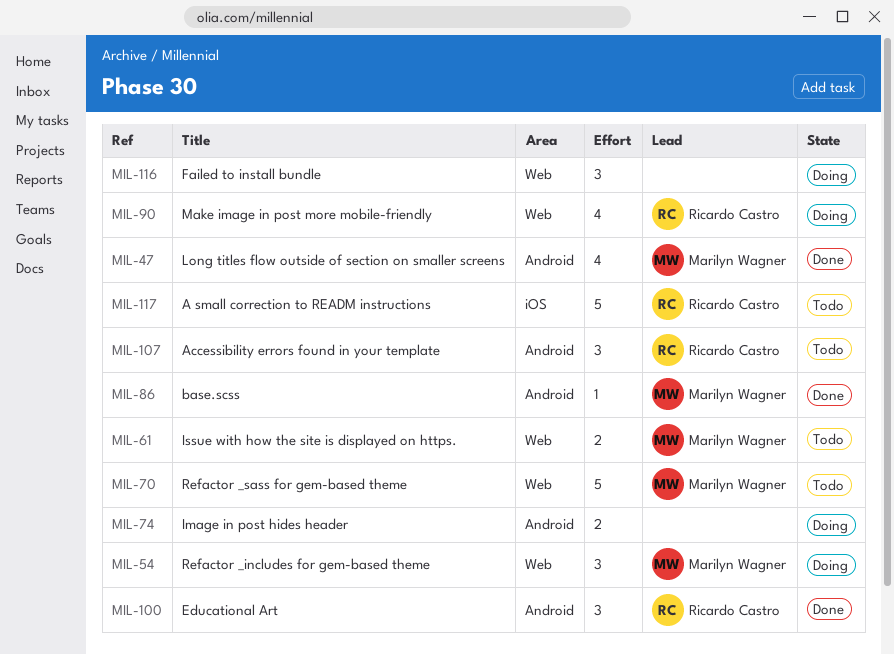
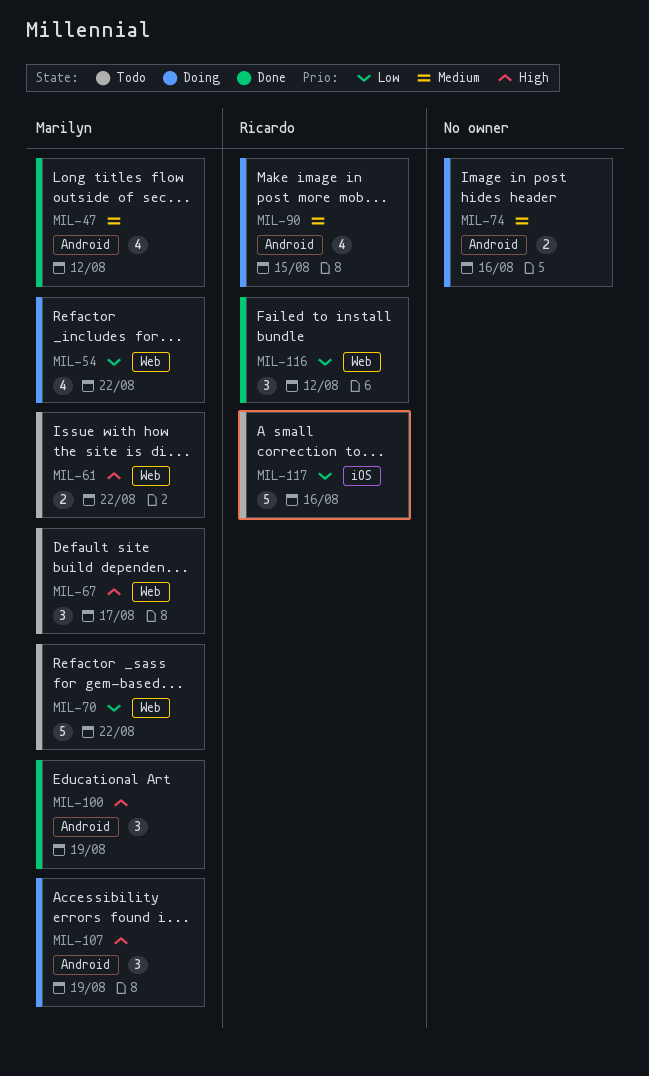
MIL-54, estimate: 3 -> 4
MIL-67: none -> present
MIL-86: present -> none
MIL-90, label: Web -> Android
MIL-100, owner: Ricardo Castro -> Marilyn Wagner
MIL-107, status: Todo -> Doing
MIL-107, owner: Ricardo Castro -> Marilyn Wagner
MIL-116, status: Doing -> Done
MIL-116, owner: none -> Ricardo Castro

